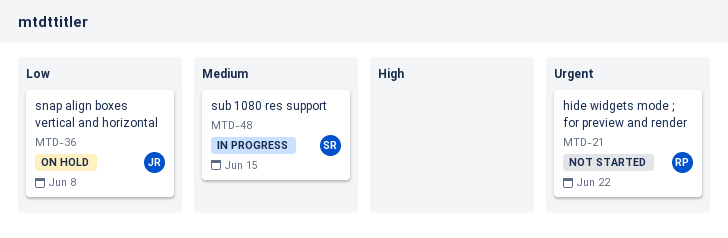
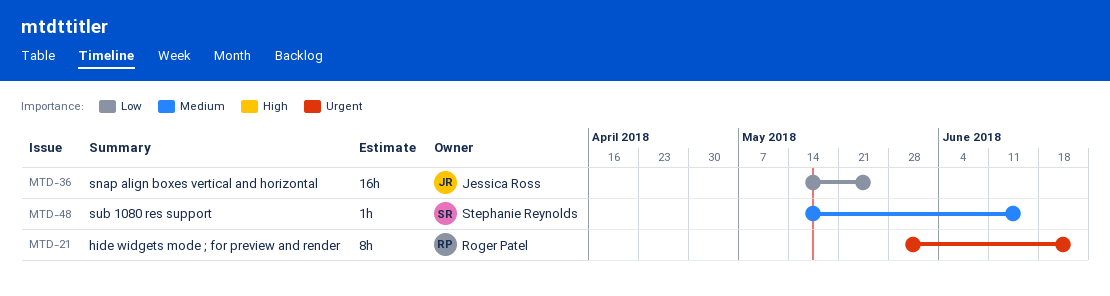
MTD-36, due: Jun 8 -> May 25

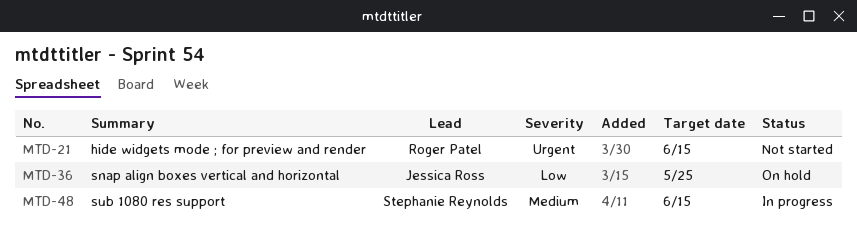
MTD-21, due: Jun 22 -> Jun 15

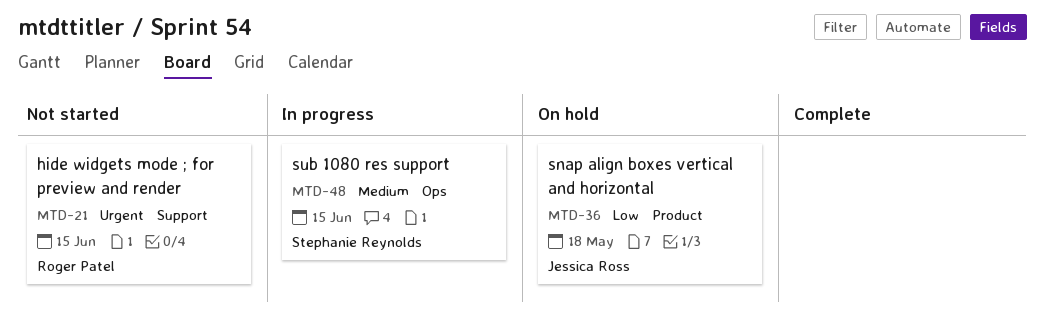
MTD-36, due: May 25 -> May 18

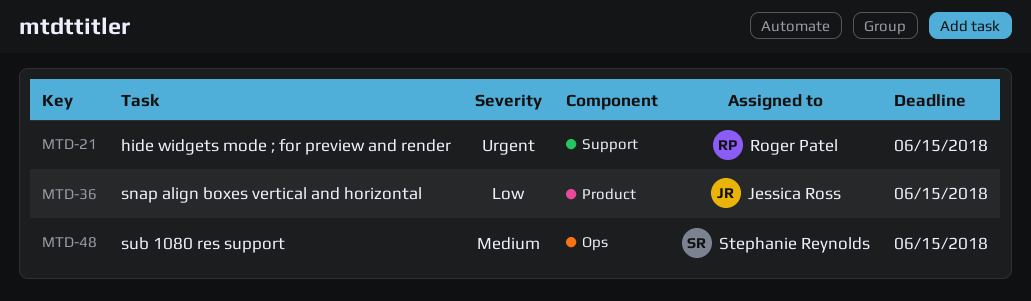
MTD-36, due: May 18 -> Jun 15

